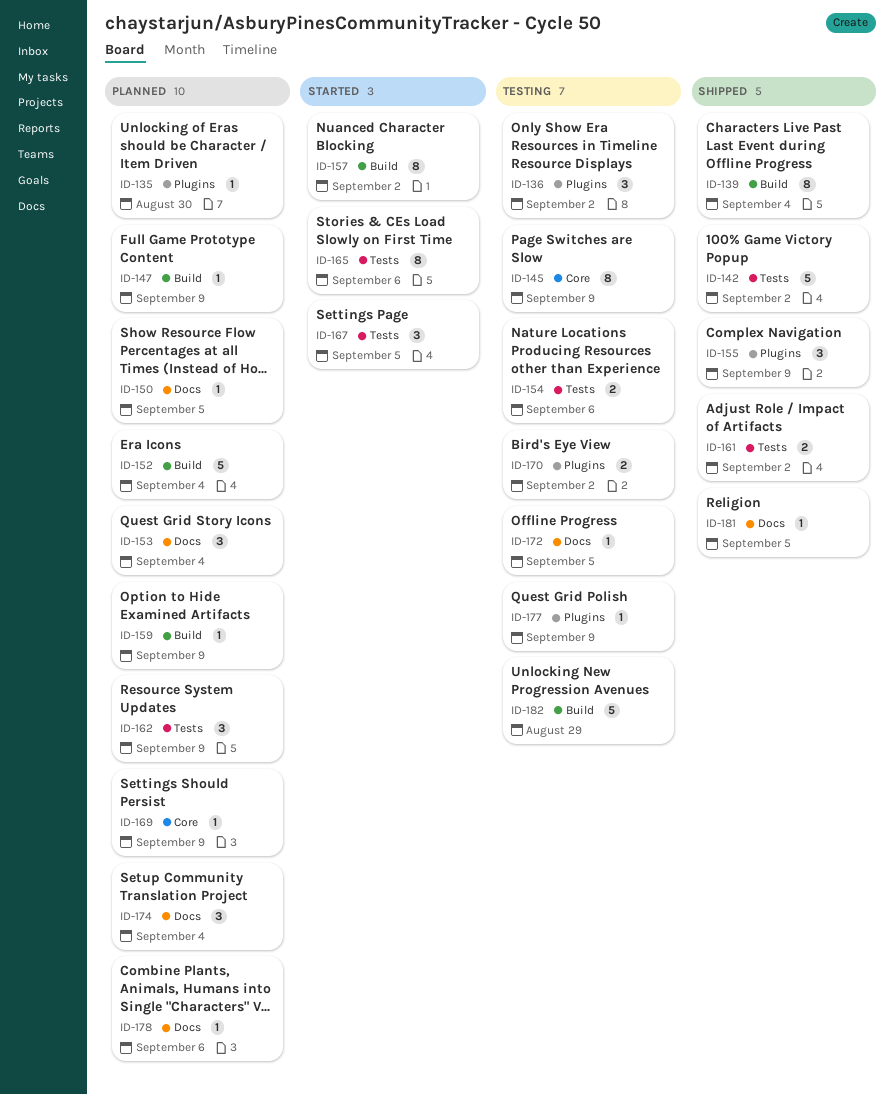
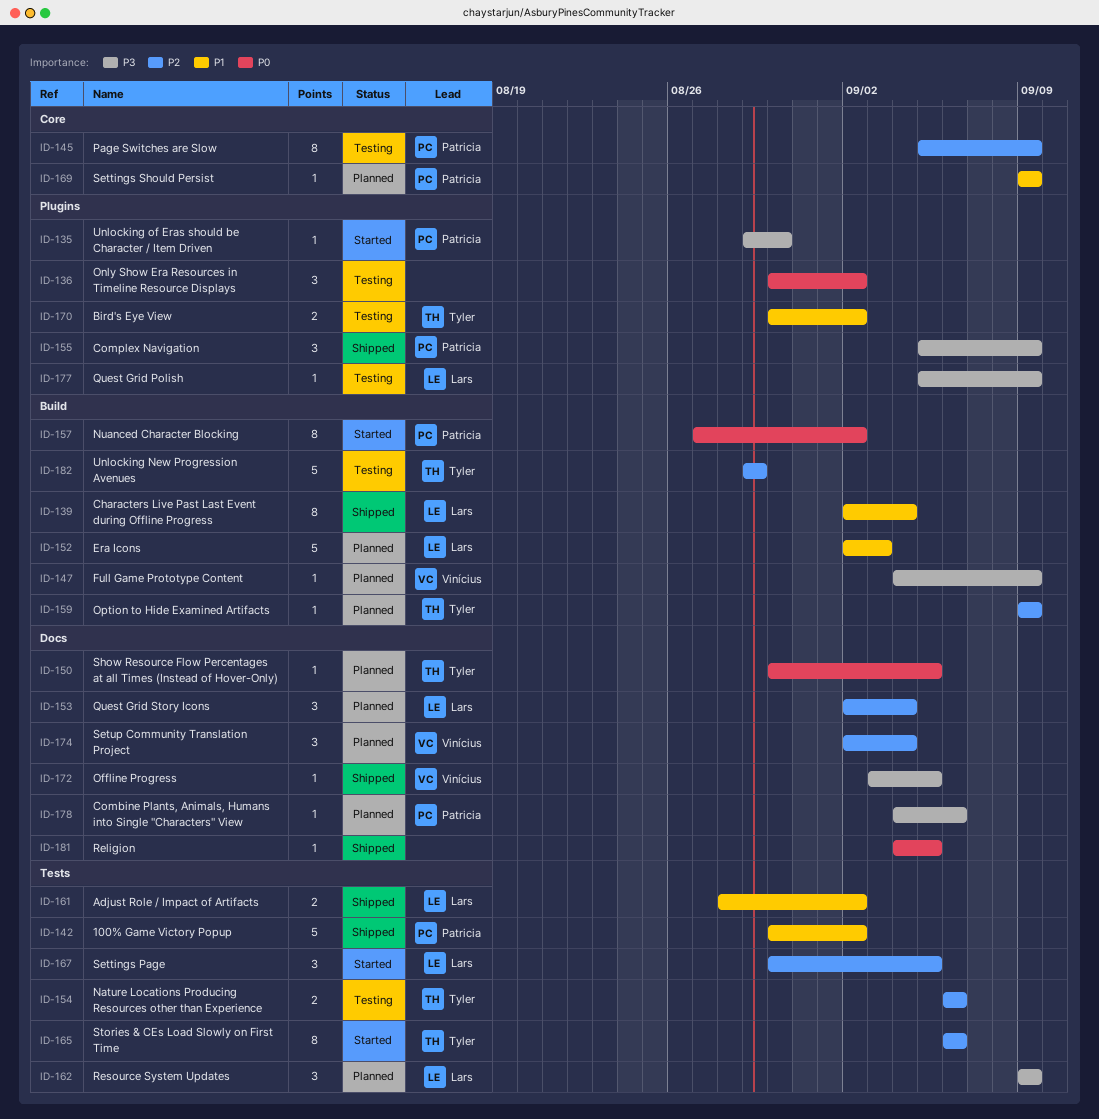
ID-135, status: Planned -> Started
ID-152, due: Sep 4 -> Sep 3
ID-172, status: Testing -> Shipped

